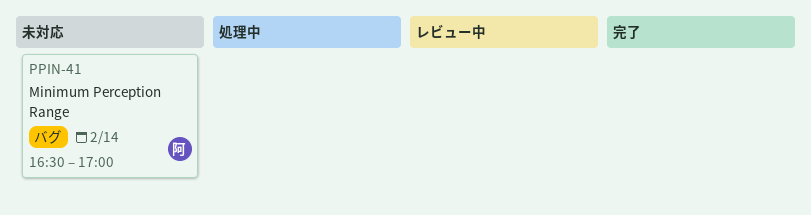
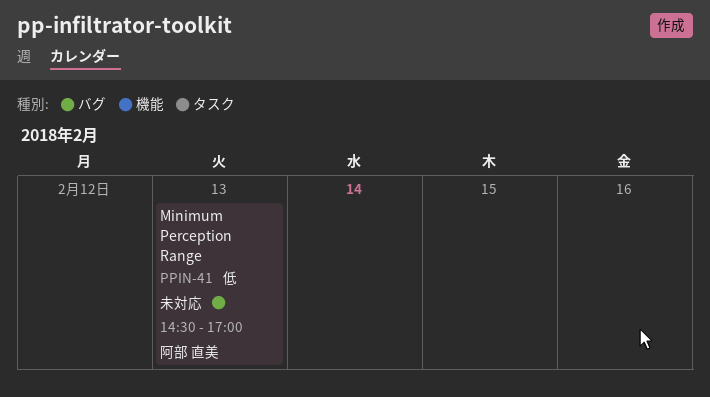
PPIN-41, day: Feb 14 -> Feb 13
PPIN-41, begins: 16:30 -> 14:30

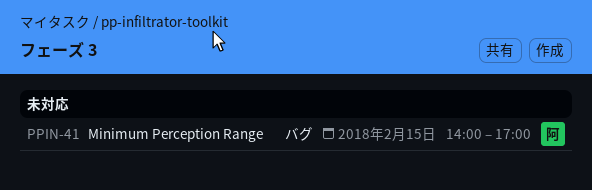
PPIN-41, day: Feb 13 -> Feb 15
PPIN-41, begins: 14:30 -> 14:00

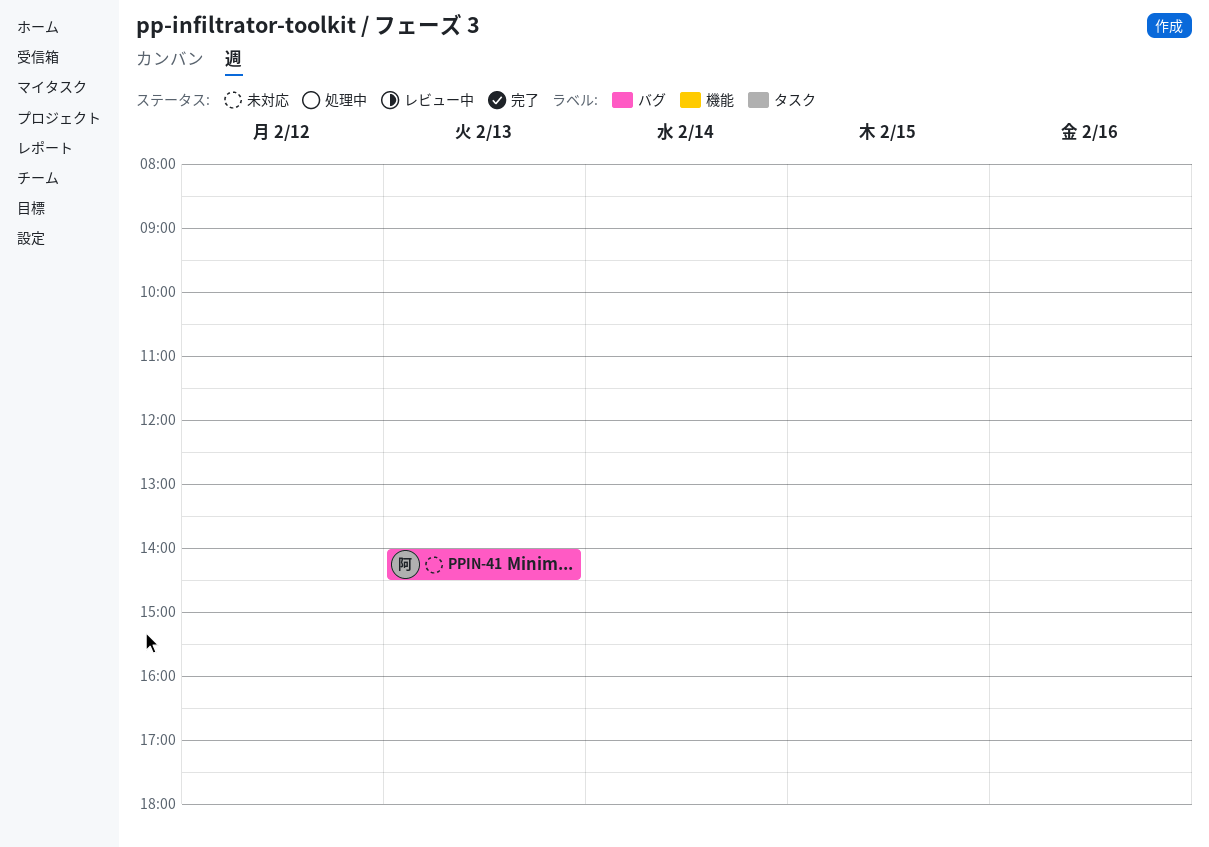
PPIN-41, day: Feb 15 -> Feb 13
PPIN-41, ends: 17:00 -> 14:30

